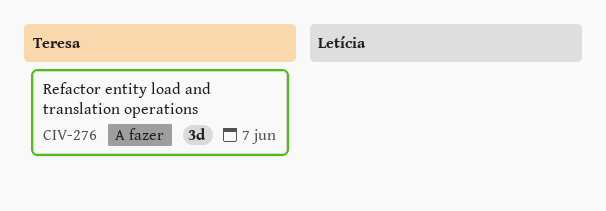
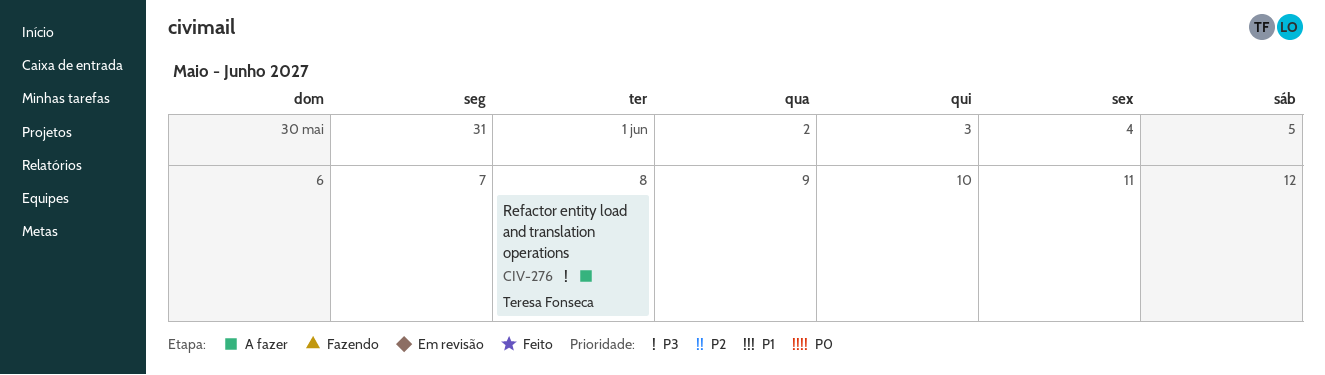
CIV-276, due: Jun 7 -> Jun 8

